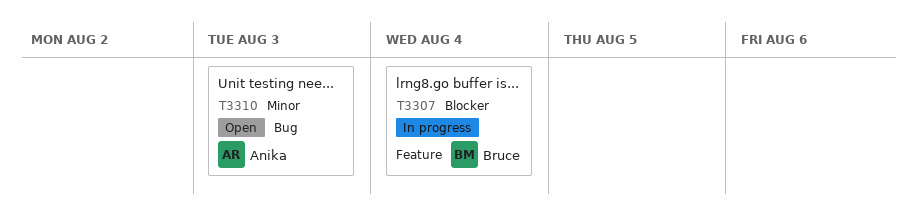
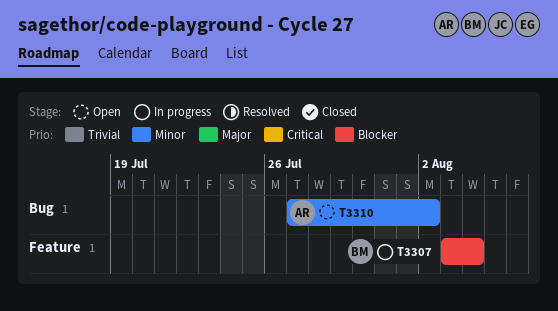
T3310, due: Aug 3 -> Aug 2

